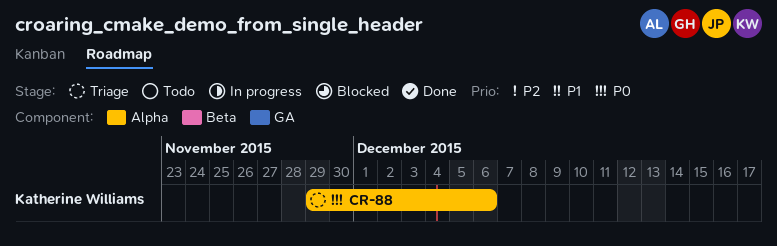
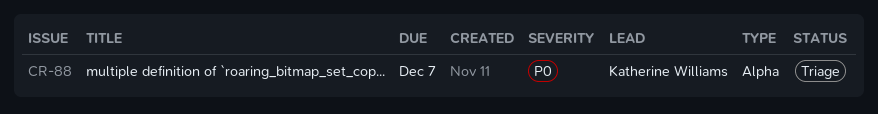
CR-88, due: Dec 6 -> Dec 7

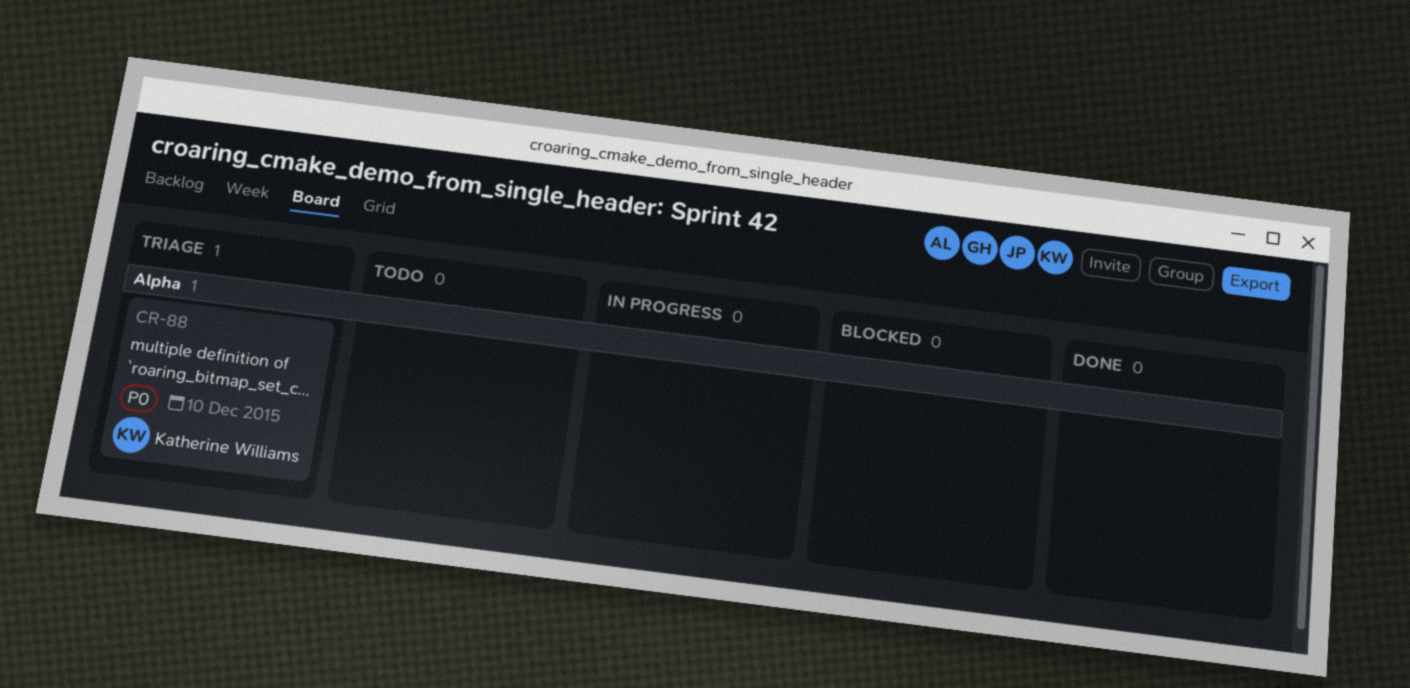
CR-88, due: Dec 7 -> Dec 10

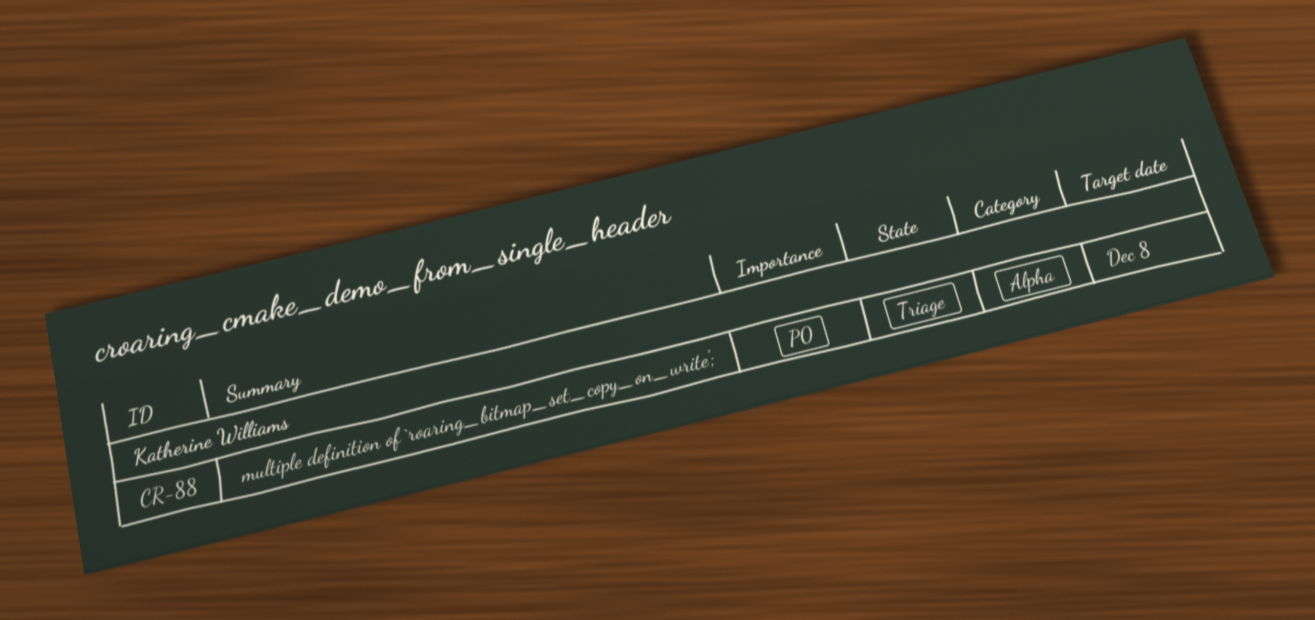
CR-88, due: Dec 10 -> Dec 8

